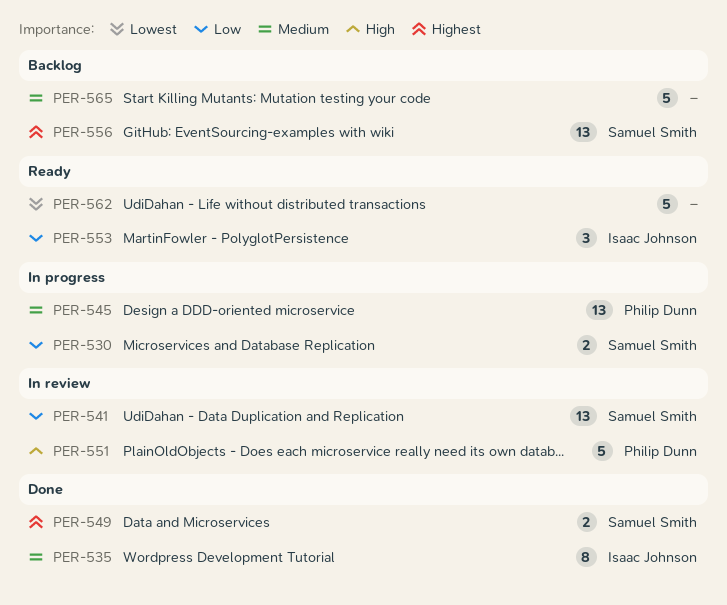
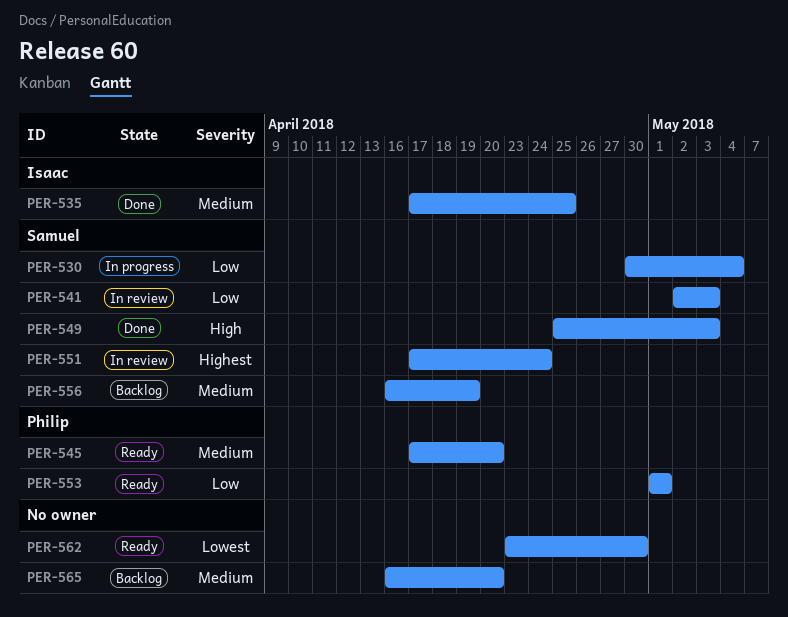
PER-545, status: In progress -> Ready
PER-549, priority: Highest -> High
PER-551, owner: Philip Dunn -> Samuel Smith
PER-551, priority: High -> Highest
PER-553, owner: Isaac Johnson -> Philip Dunn
PER-556, priority: Highest -> Medium

